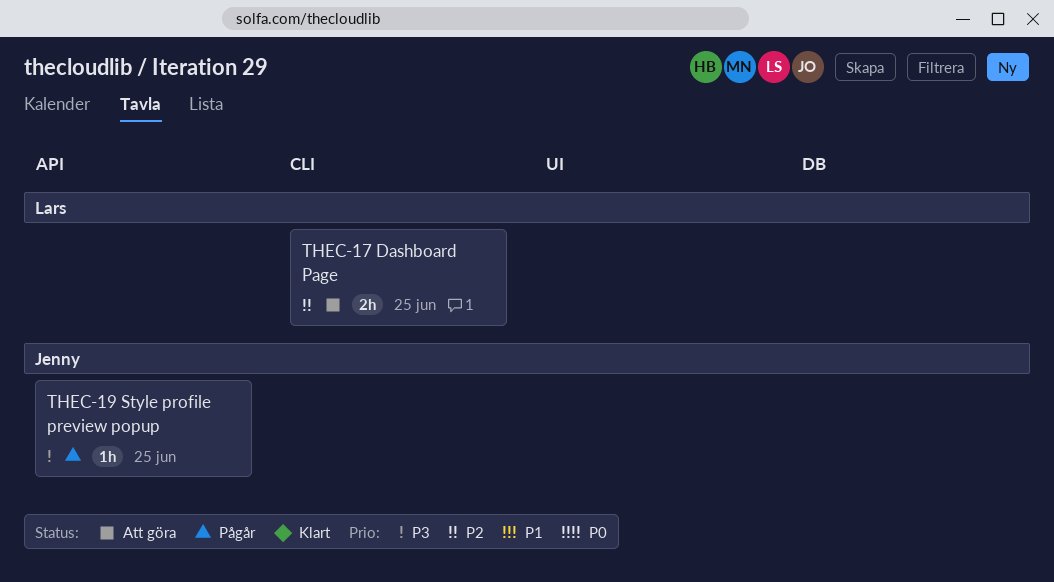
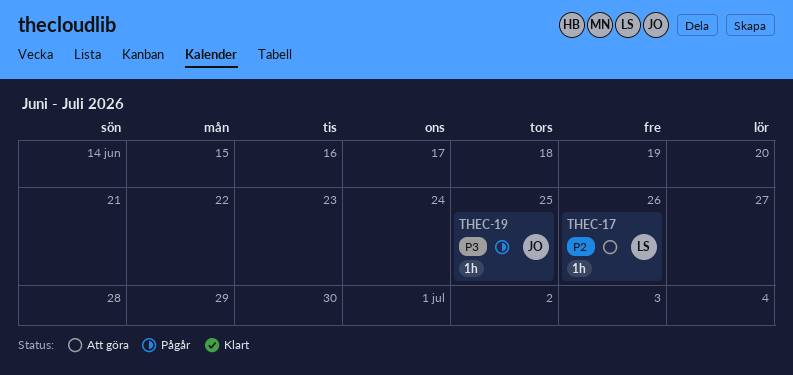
THEC-17, estimate: 2h -> 1h
THEC-17, due: Jun 25 -> Jun 26

